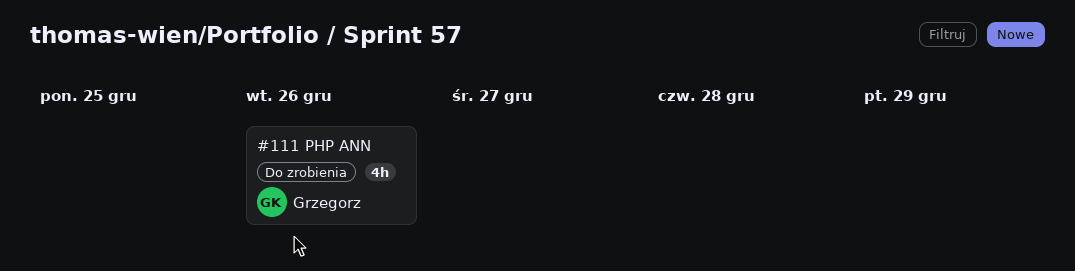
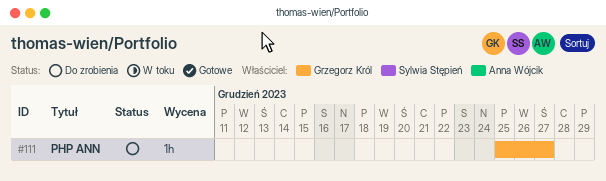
#111, estimate: 4h -> 1h
#111, due: Dec 26 -> Dec 27

